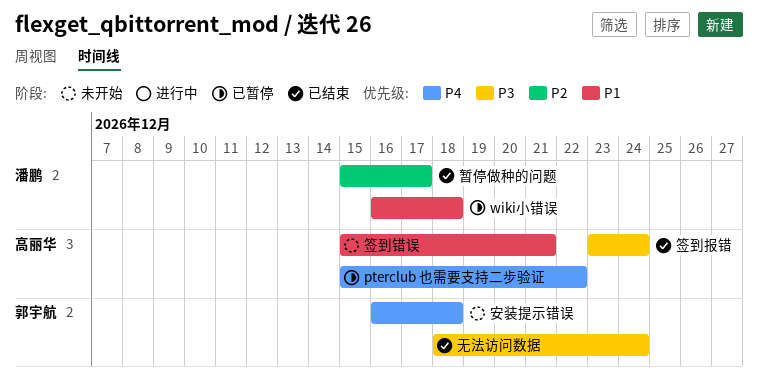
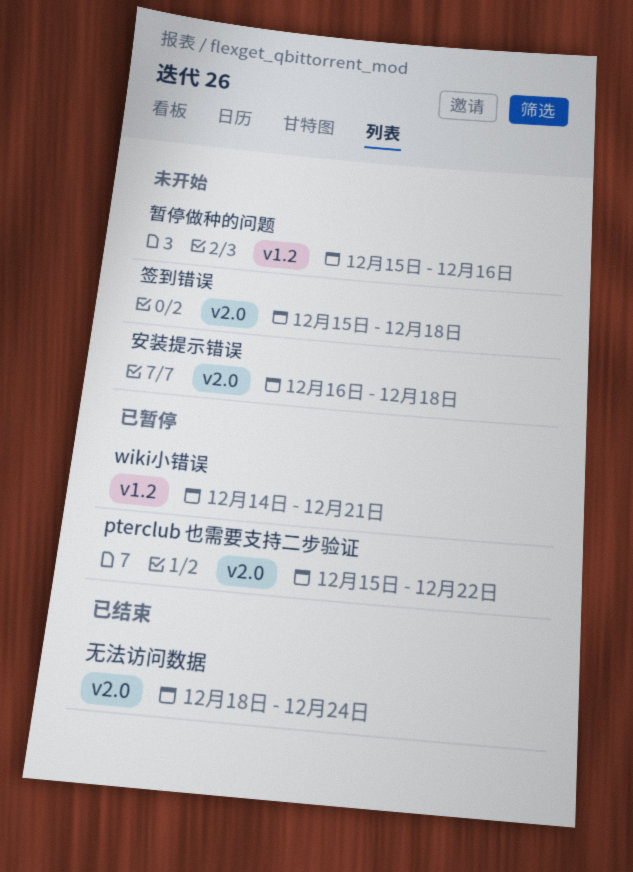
wiki小错误, start: Dec 16 -> Dec 14
wiki小错误, due: Dec 18 -> Dec 21
暂停做种的问题, status: 已结束 -> 未开始
暂停做种的问题, due: Dec 17 -> Dec 16
签到报错: present -> none
签到错误, due: Dec 21 -> Dec 18

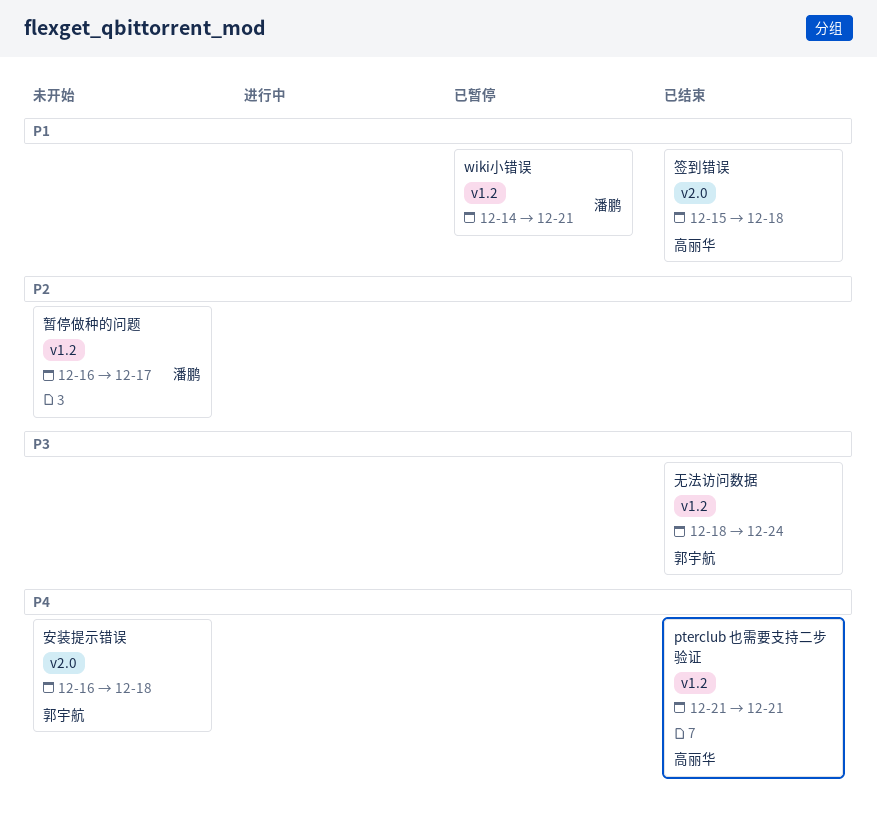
pterclub 也需要支持二步验证, status: 已暂停 -> 已结束
pterclub 也需要支持二步验证, label: v2.0 -> v1.2
pterclub 也需要支持二步验证, start: Dec 15 -> Dec 21
pterclub 也需要支持二步验证, due: Dec 22 -> Dec 21
无法访问数据, label: v2.0 -> v1.2
暂停做种的问题, start: Dec 15 -> Dec 16
暂停做种的问题, due: Dec 16 -> Dec 17
签到错误, status: 未开始 -> 已结束

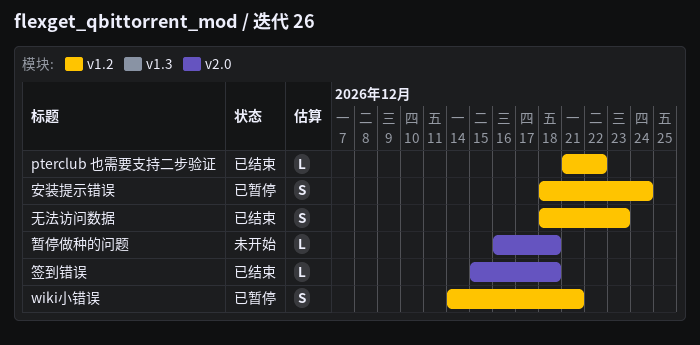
pterclub 也需要支持二步验证, due: Dec 21 -> Dec 22
安装提示错误, status: 未开始 -> 已暂停
安装提示错误, label: v2.0 -> v1.2
安装提示错误, start: Dec 16 -> Dec 18
安装提示错误, due: Dec 18 -> Dec 24
无法访问数据, due: Dec 24 -> Dec 23
暂停做种的问题, label: v1.2 -> v2.0
暂停做种的问题, due: Dec 17 -> Dec 18

